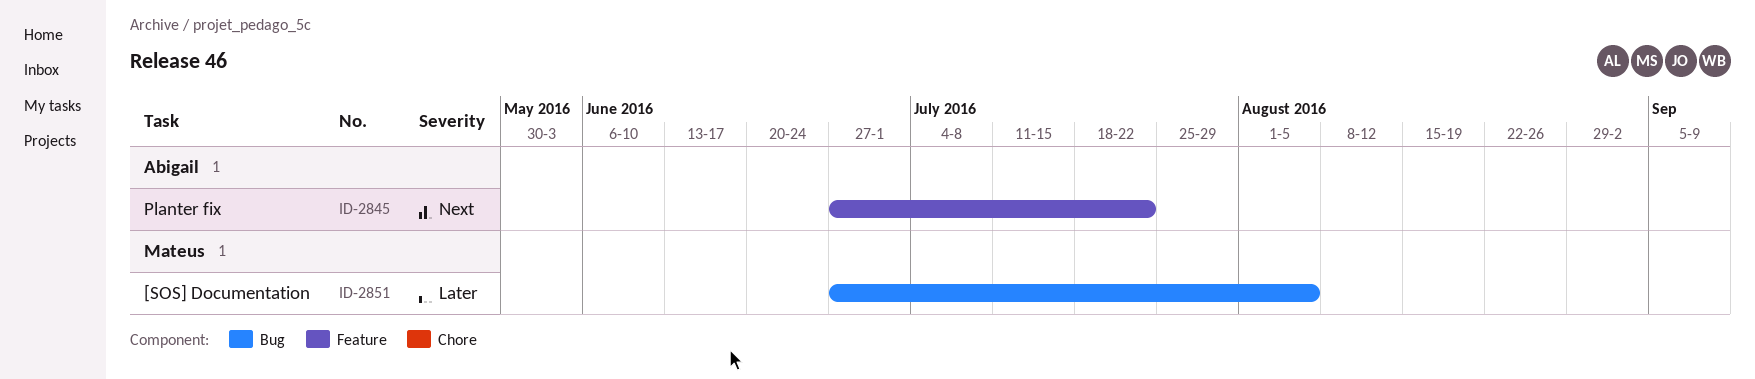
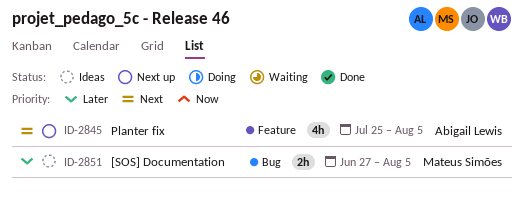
ID-2845, start: Jun 27 -> Jul 25
ID-2845, due: Jul 22 -> Aug 5

